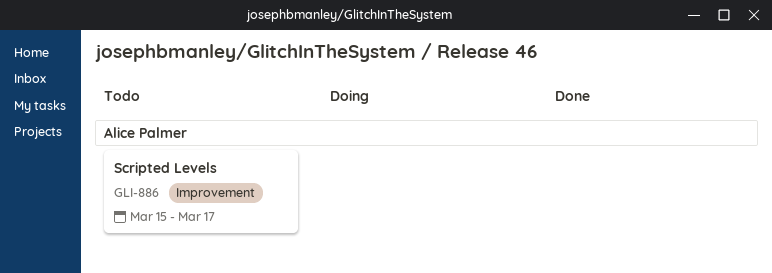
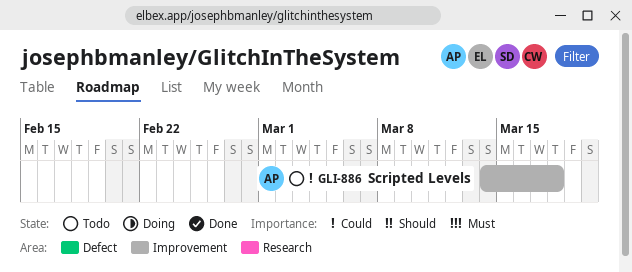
GLI-886, start: Mar 15 -> Mar 14
GLI-886, due: Mar 17 -> Mar 18

